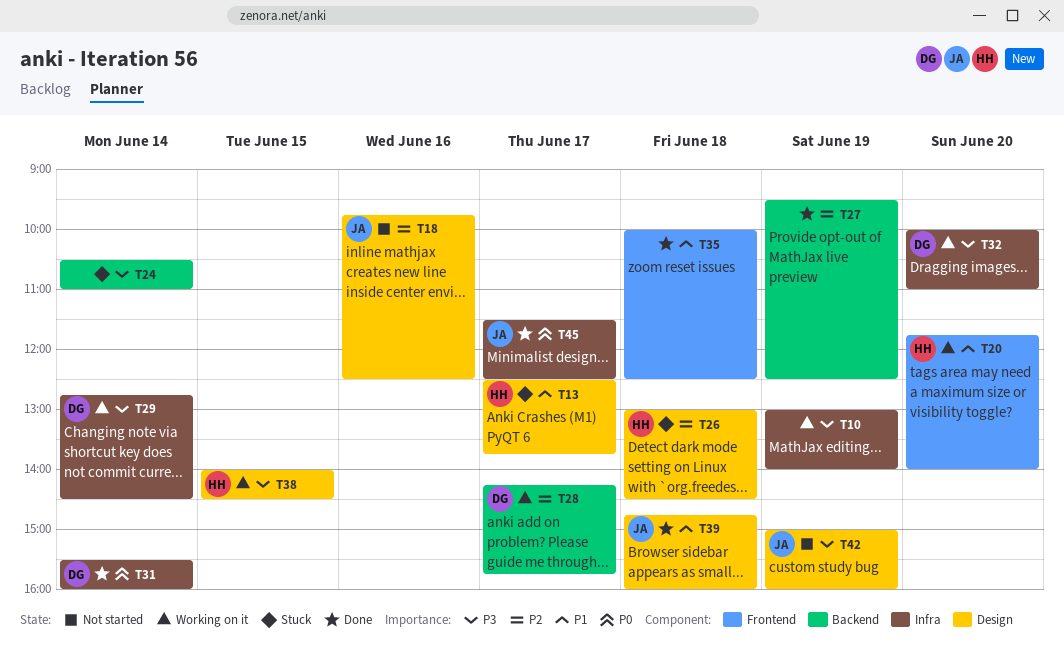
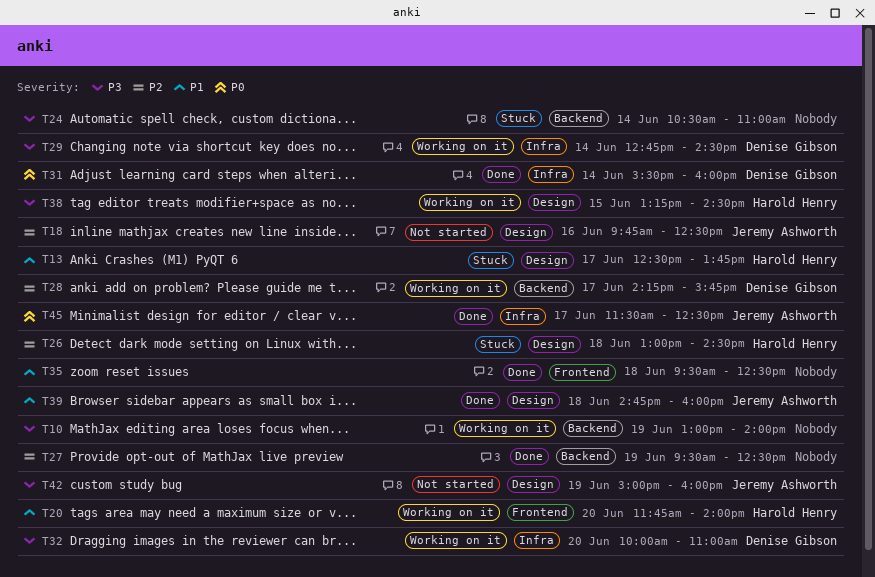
T10, label: Infra -> Backend
T35, begins: 10:00 -> 09:30
T38, begins: 14:00 -> 13:15

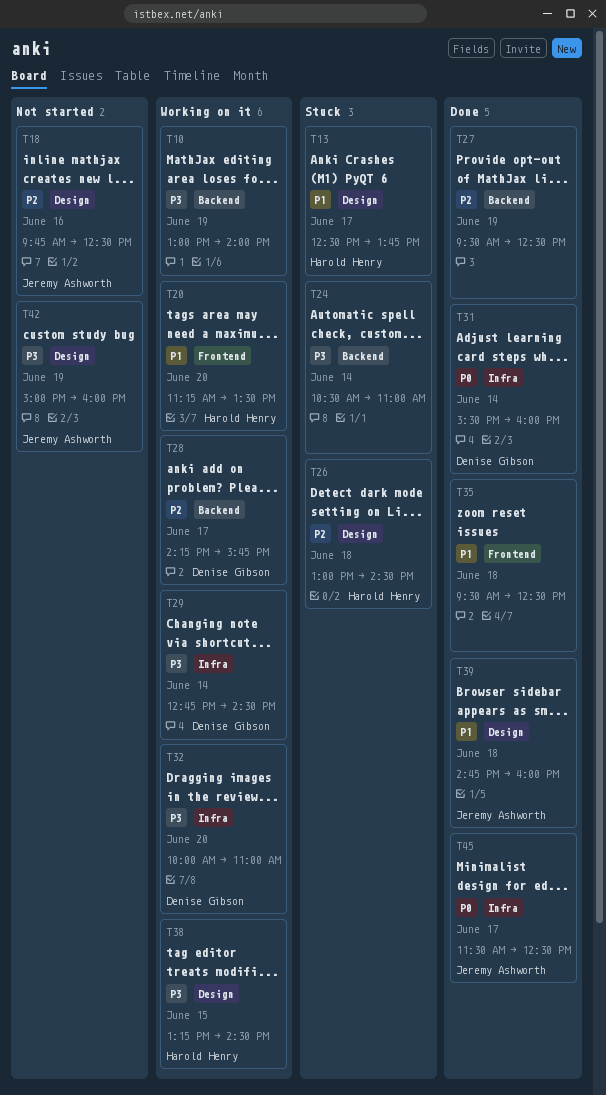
T20, begins: 11:45 -> 11:15
T20, ends: 14:00 -> 13:30

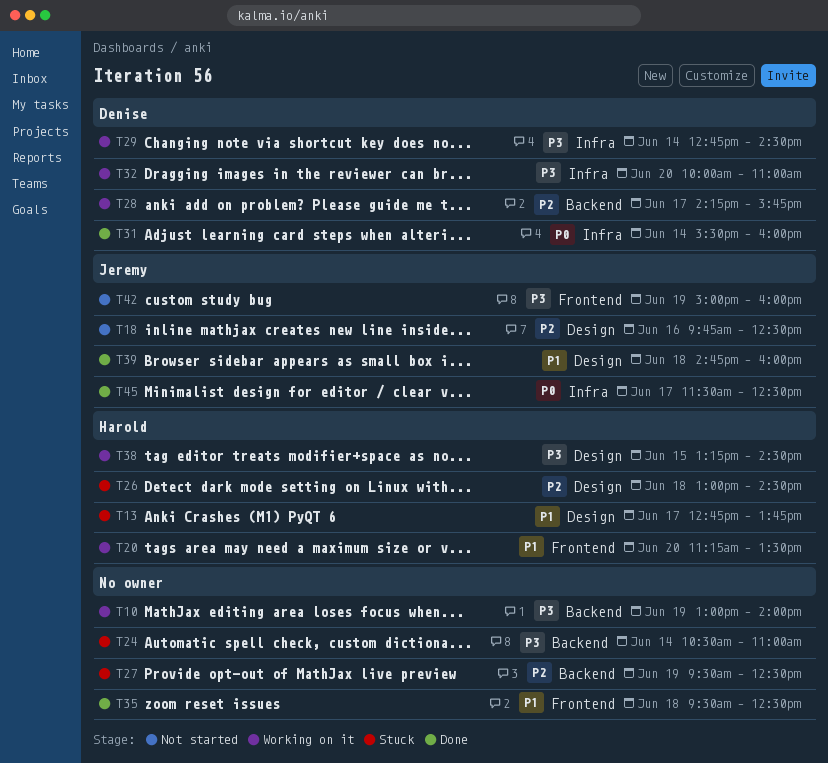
T13, begins: 12:30 -> 12:45
T27, status: Done -> Stuck
T42, label: Design -> Frontend

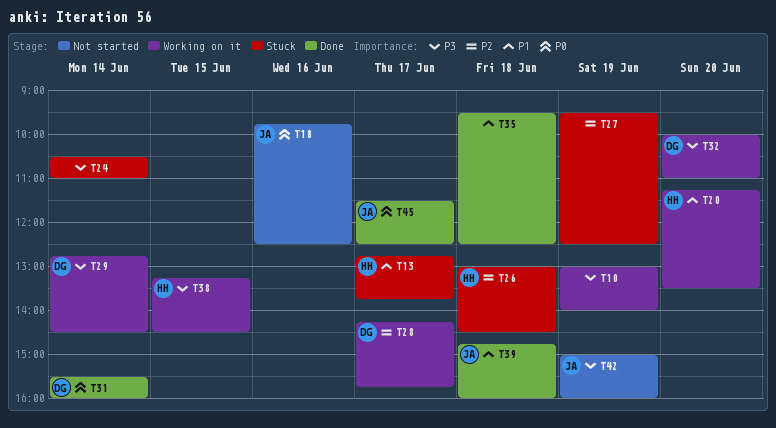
T18, priority: P2 -> P0

